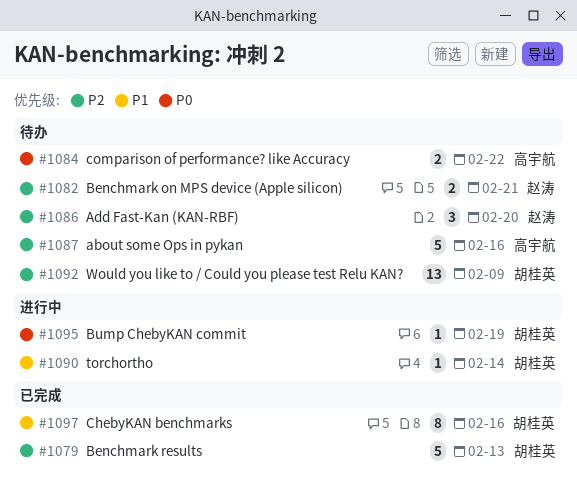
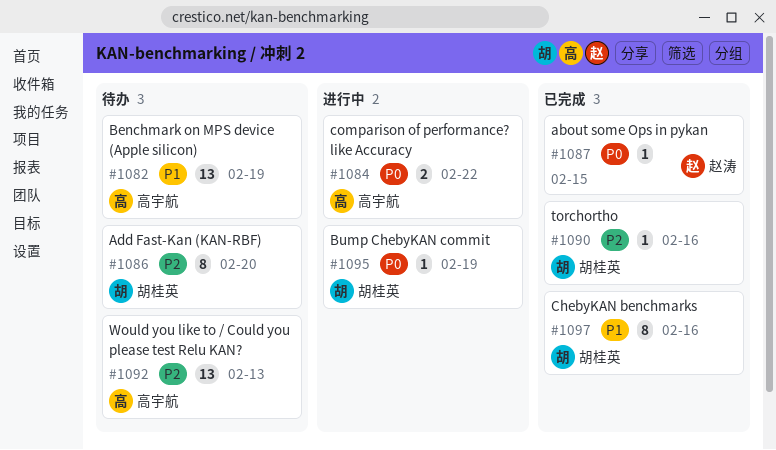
#1079: present -> none
#1082, owner: 赵涛 -> 高宇航
#1082, priority: P2 -> P1
#1082, estimate: 2 -> 13
#1082, due: Feb 21 -> Feb 19
#1084, status: 待办 -> 进行中
#1086, owner: 赵涛 -> 胡桂英
#1086, estimate: 3 -> 8
#1087, status: 待办 -> 已完成
#1087, owner: 高宇航 -> 赵涛
#1087, priority: P2 -> P0
#1087, estimate: 5 -> 1
#1087, due: Feb 16 -> Feb 15
#1090, status: 进行中 -> 已完成
#1090, priority: P1 -> P2
#1090, due: Feb 14 -> Feb 16
#1092, owner: 胡桂英 -> 高宇航
#1092, due: Feb 9 -> Feb 13

